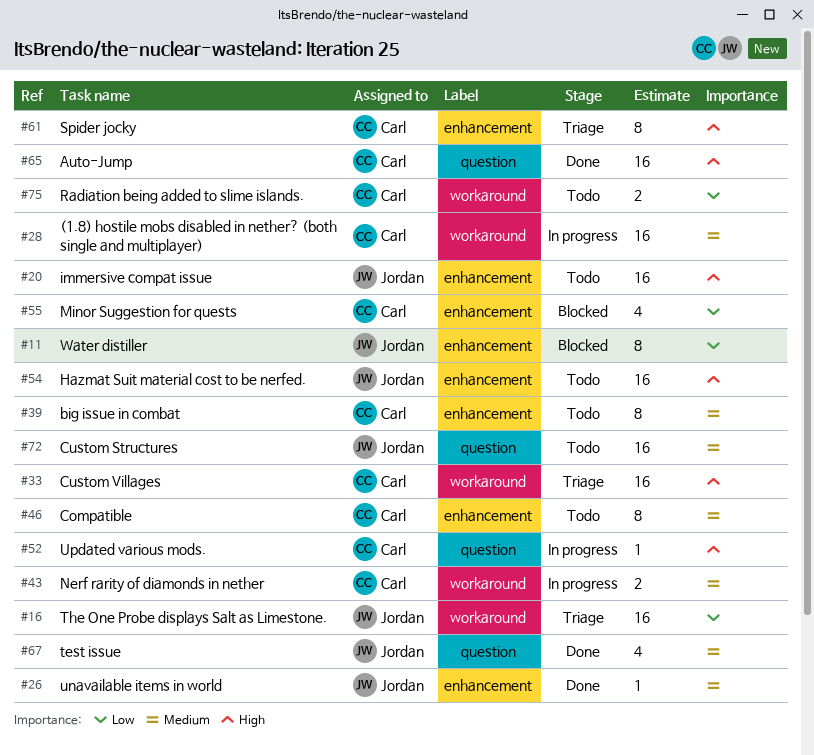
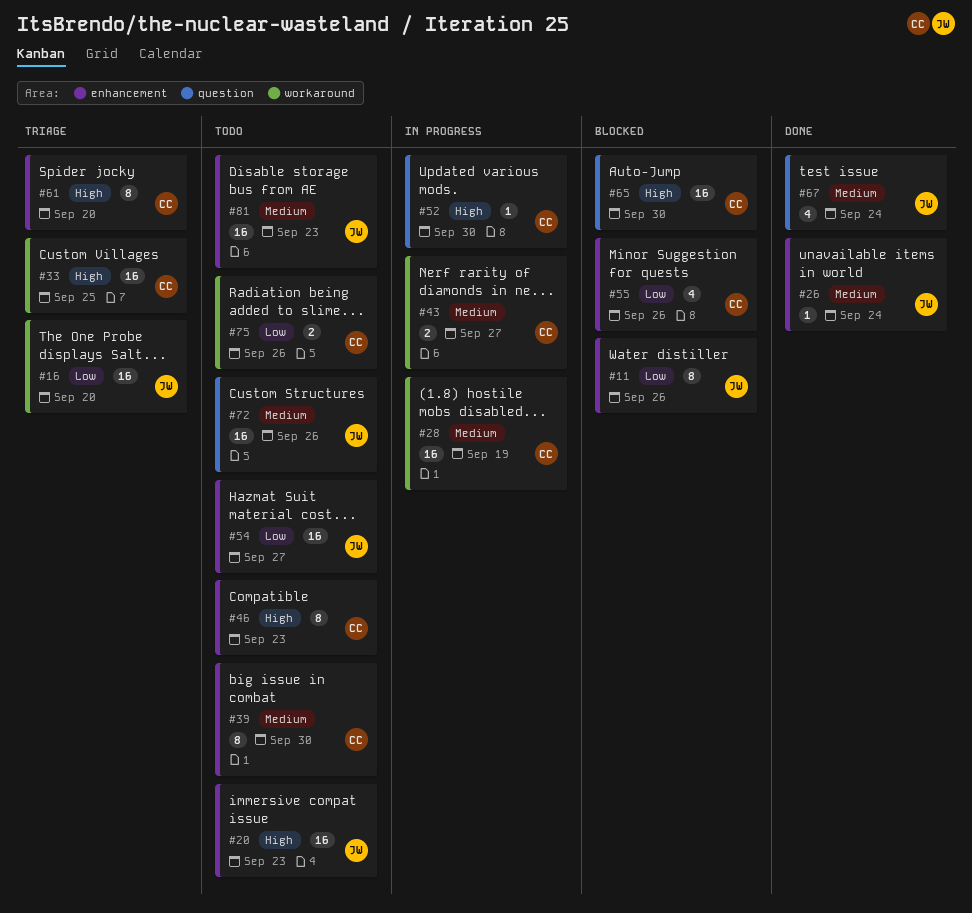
#46, priority: Medium -> High
#54, priority: High -> Low
#65, status: Done -> Blocked
#81: none -> present

